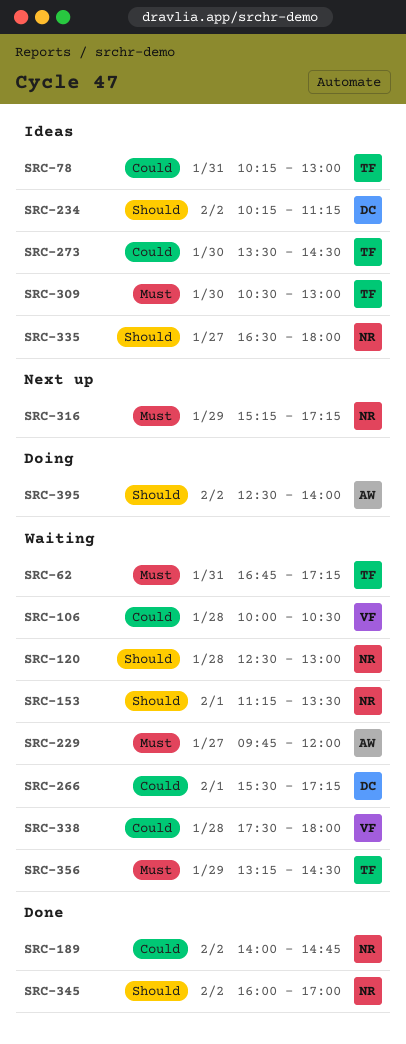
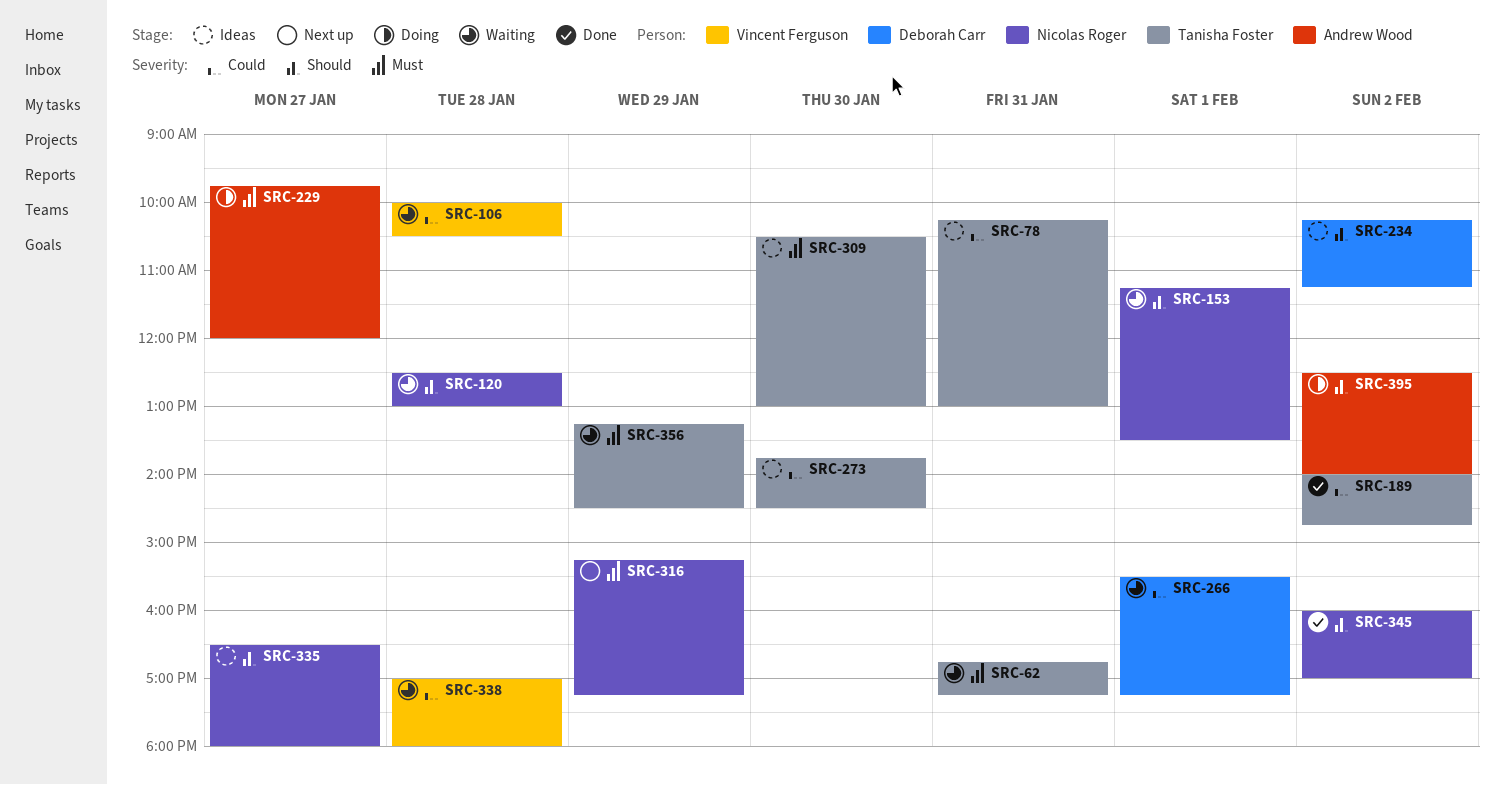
SRC-189, owner: Nicolas Roger -> Tanisha Foster
SRC-229, status: Waiting -> Doing
SRC-273, begins: 13:30 -> 13:45
SRC-338, begins: 17:30 -> 17:00

